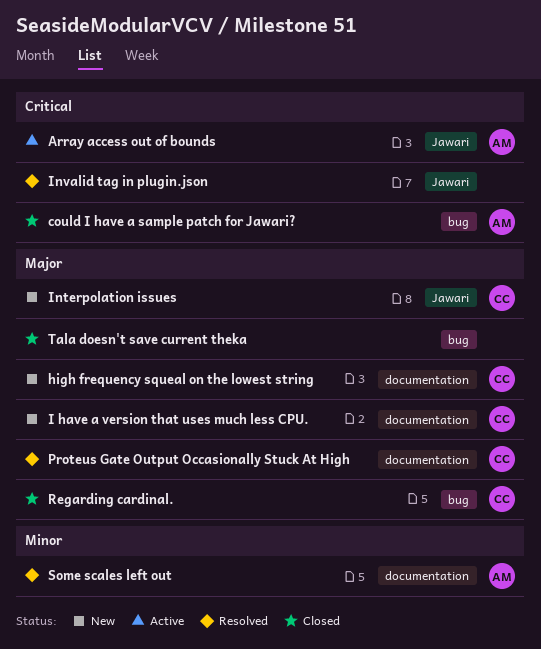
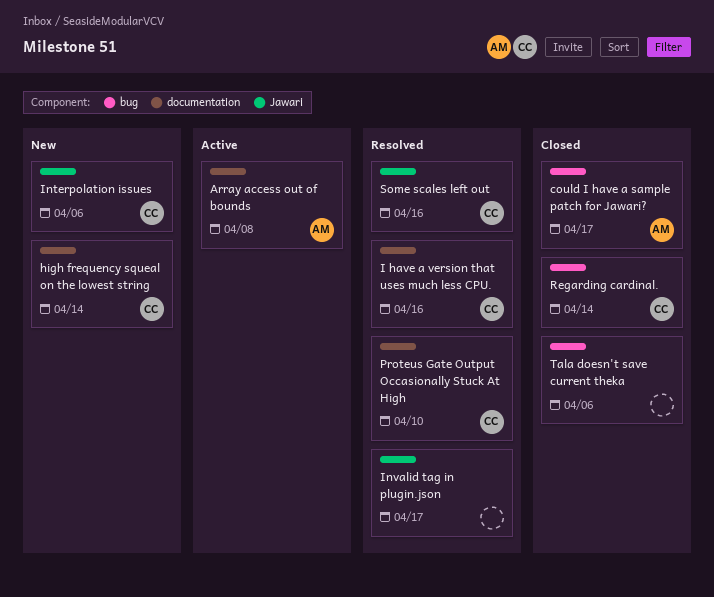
Array access out of bounds, label: Jawari -> documentation
I have a version that uses much less CPU., status: New -> Resolved
Some scales left out, owner: AM -> CC
Some scales left out, label: documentation -> Jawari

